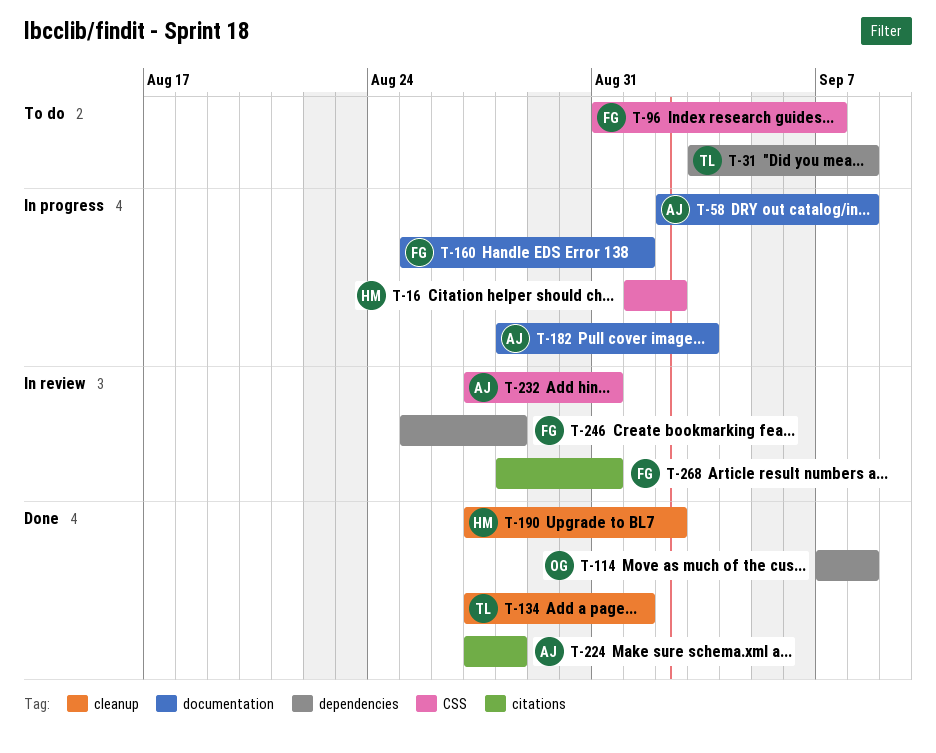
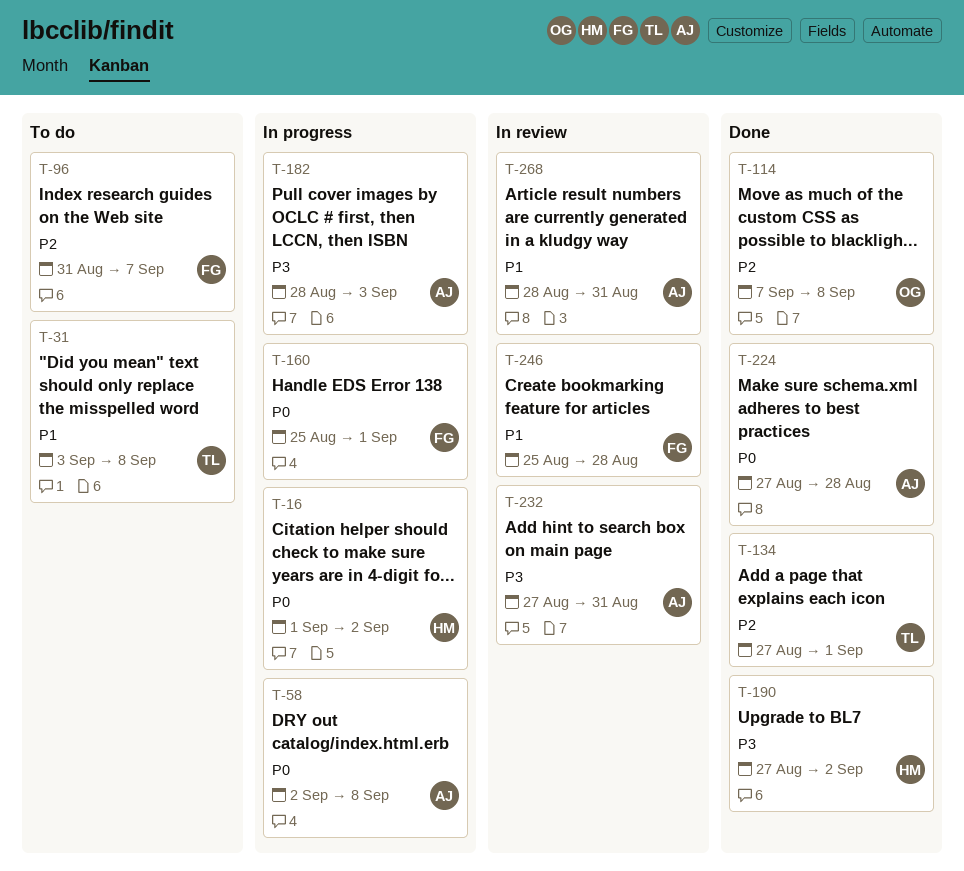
T-268, owner: FG -> AJ

